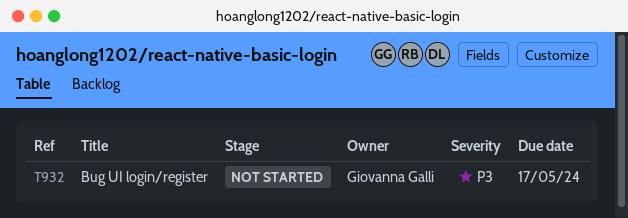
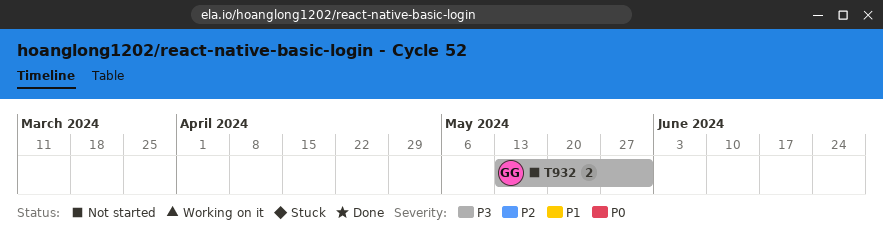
T932, due: May 17 -> May 31

